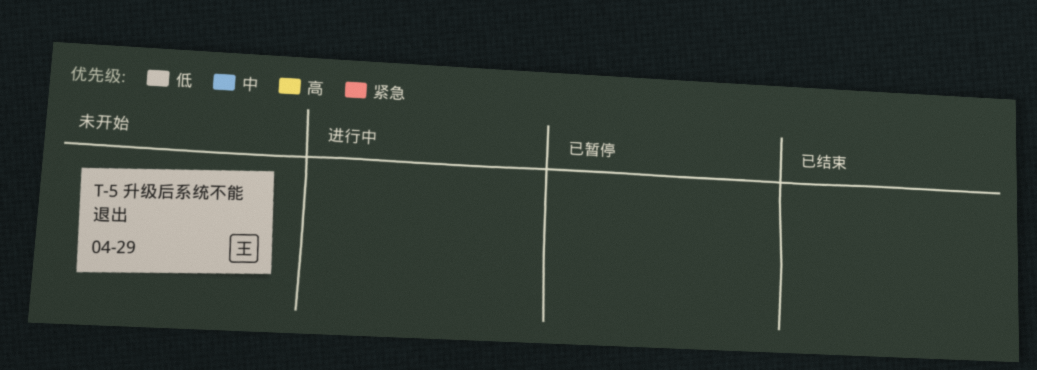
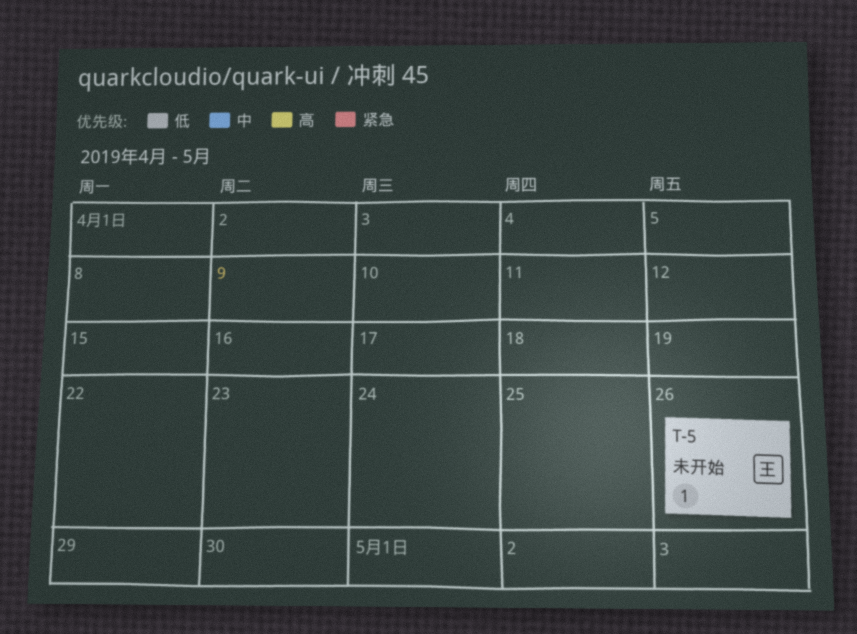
T-5, due: Apr 29 -> Apr 26

